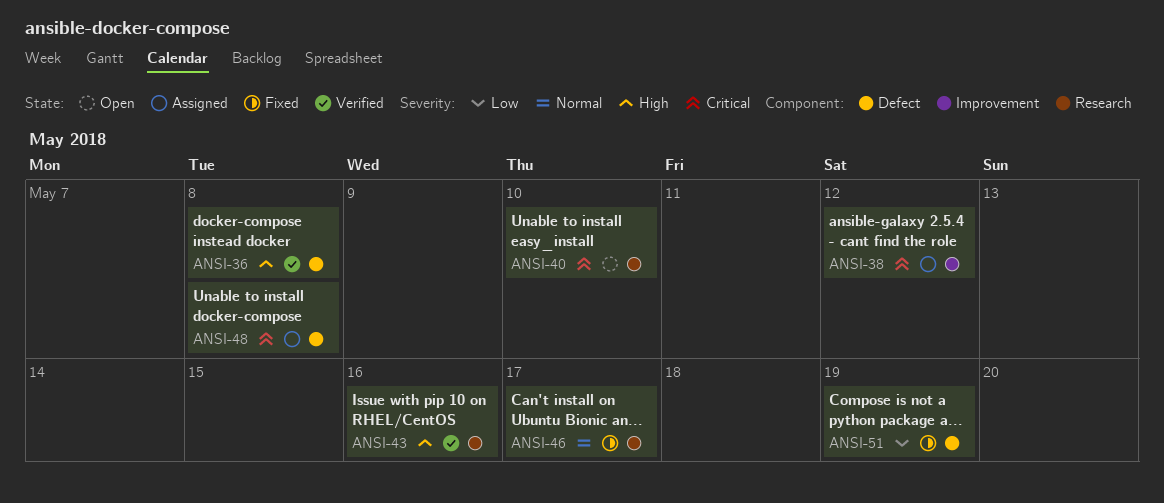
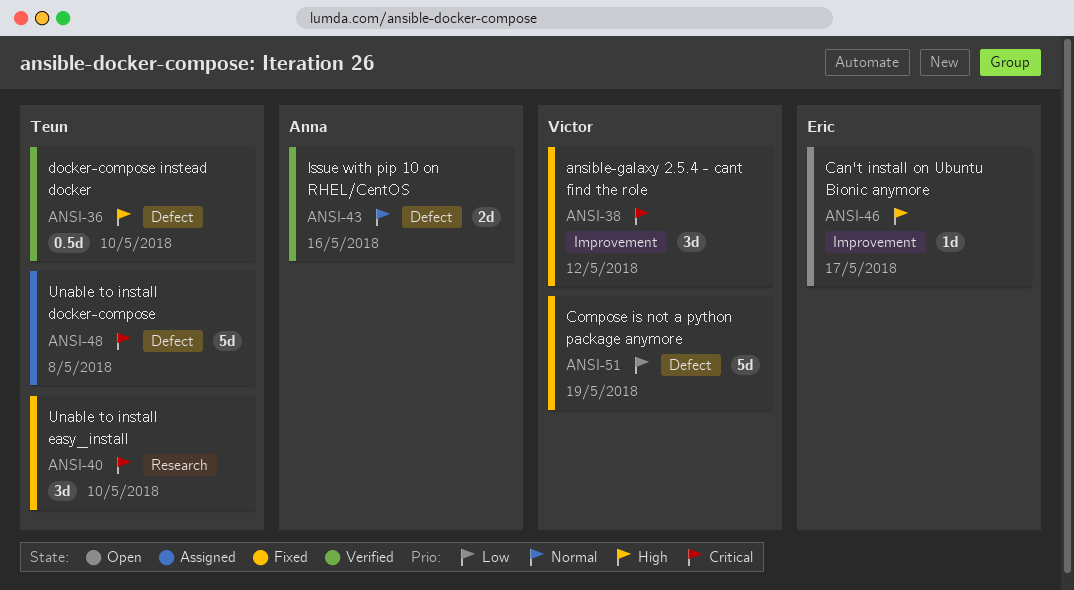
ANSI-36, due: May 8 -> May 10
ANSI-38, status: Assigned -> Fixed
ANSI-40, status: Open -> Fixed
ANSI-43, priority: High -> Normal
ANSI-43, label: Research -> Defect
ANSI-46, status: Fixed -> Open
ANSI-46, priority: Normal -> High
ANSI-46, label: Research -> Improvement

